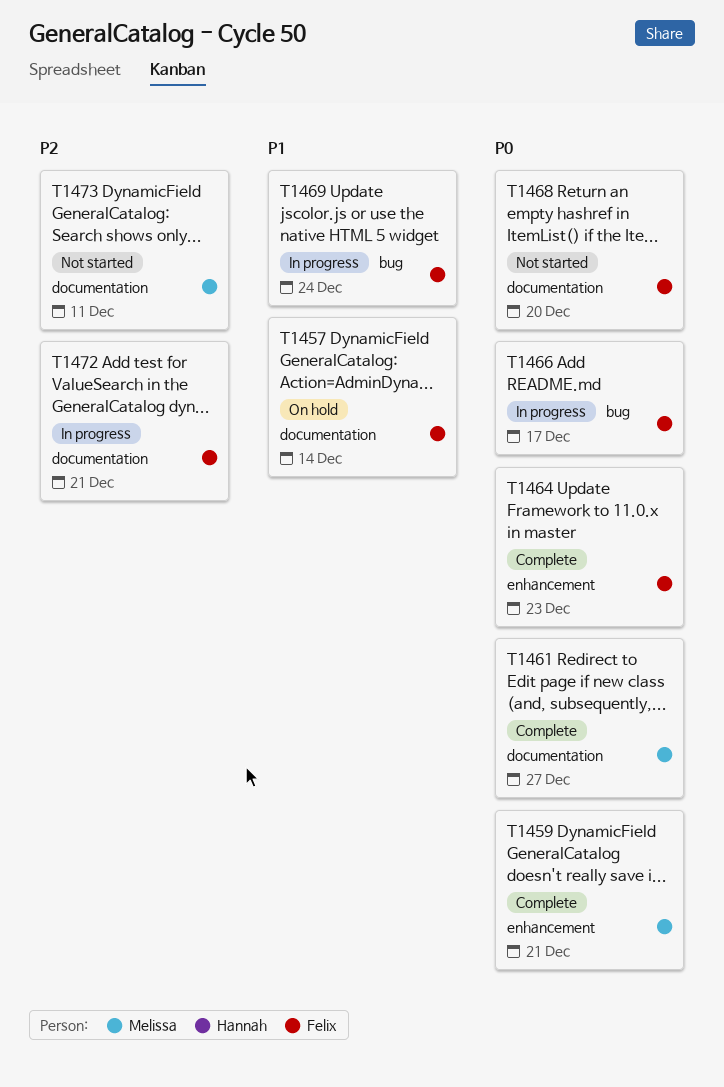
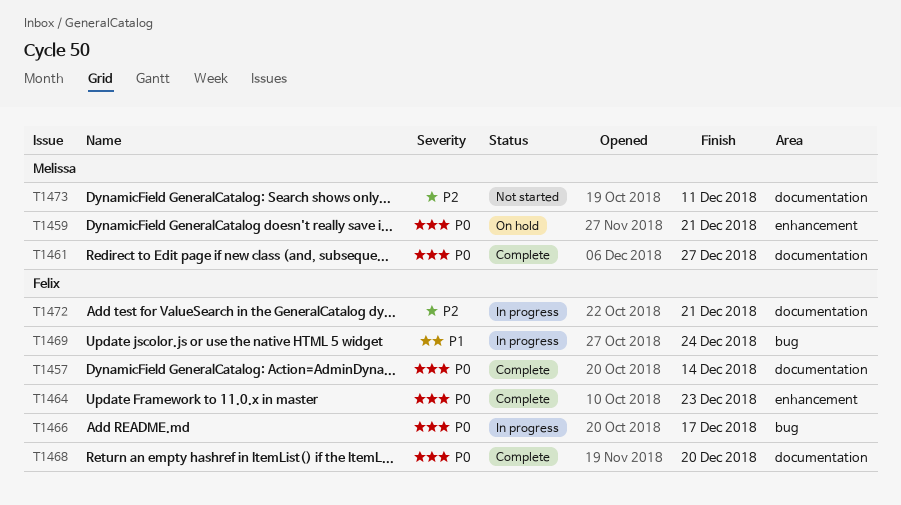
T1457, status: On hold -> Complete
T1457, priority: P1 -> P0
T1459, status: Complete -> On hold
T1468, status: Not started -> Complete

